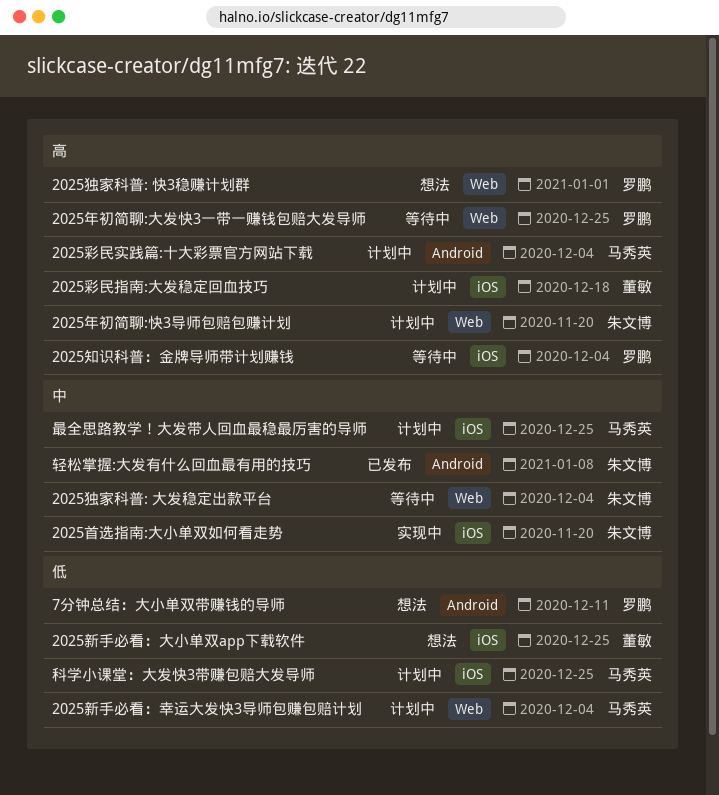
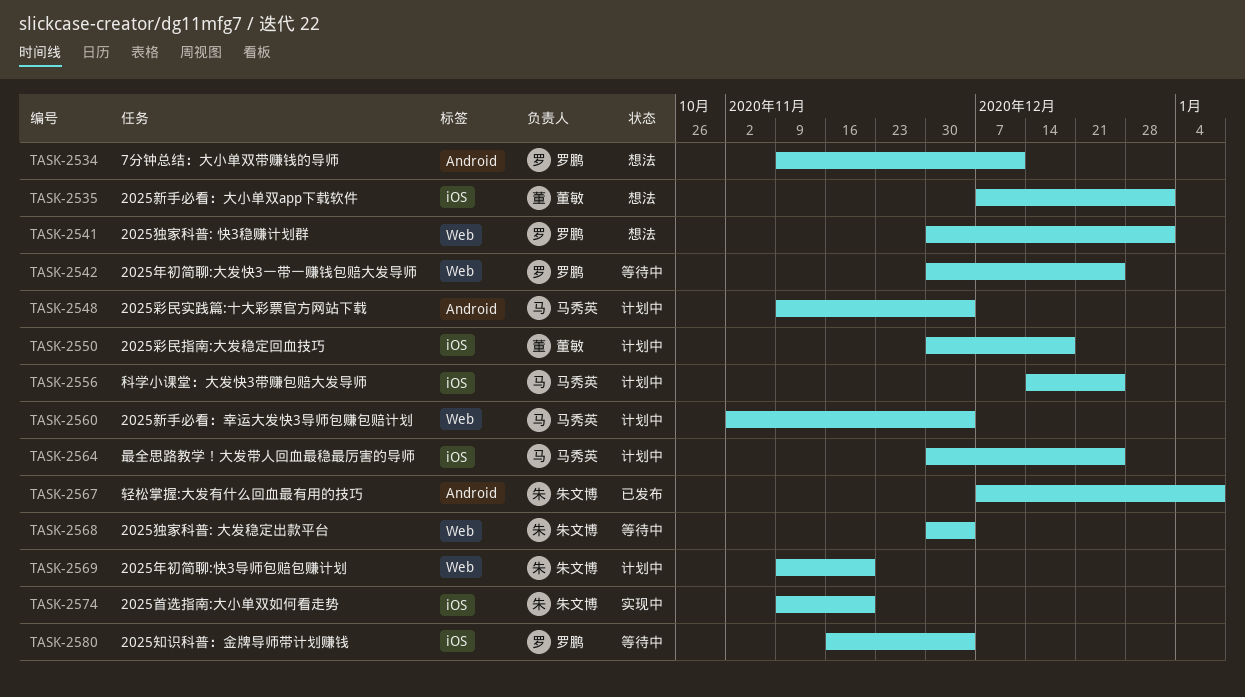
2025新手必看：大小单双app下载软件, due: Dec 25 -> Jan 1

